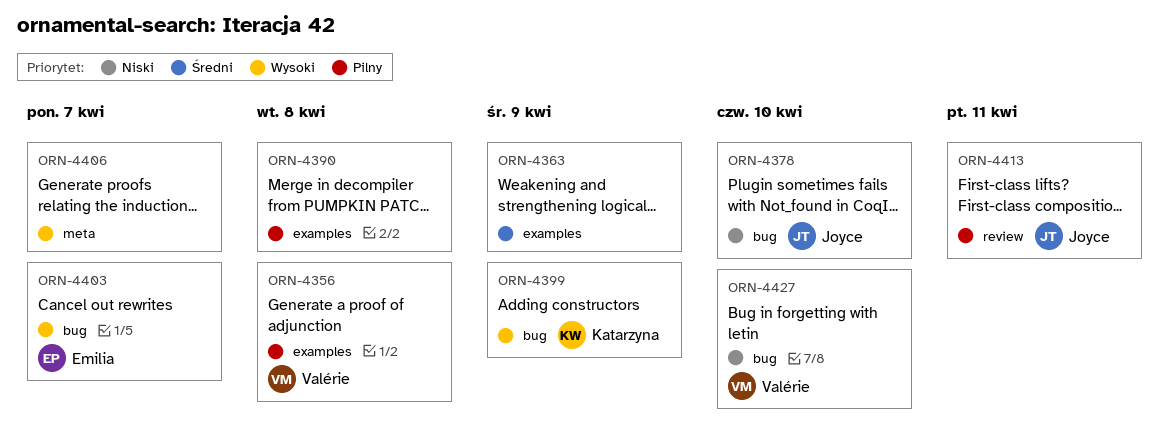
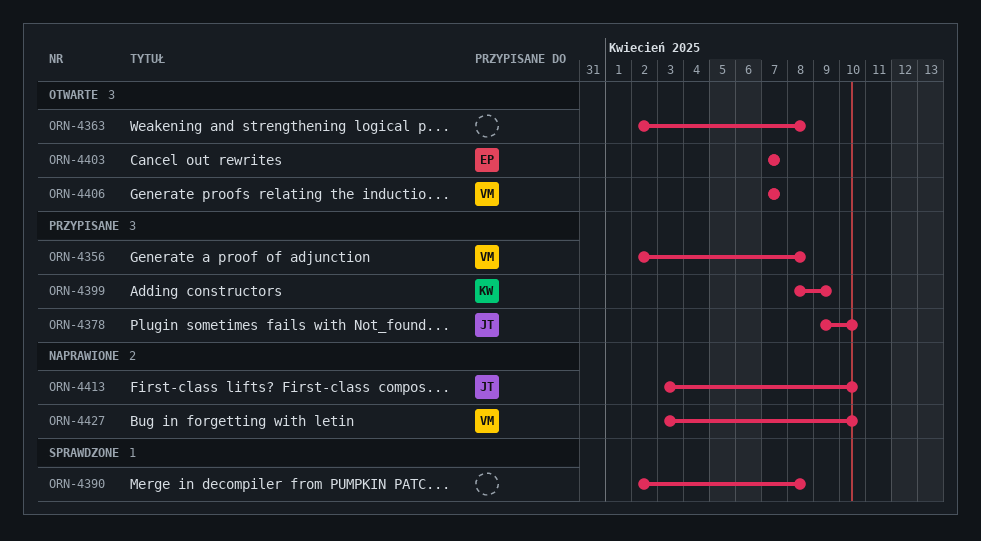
ORN-4363, due: Apr 9 -> Apr 8
ORN-4406, owner: none -> Valérie
ORN-4413, due: Apr 11 -> Apr 10

